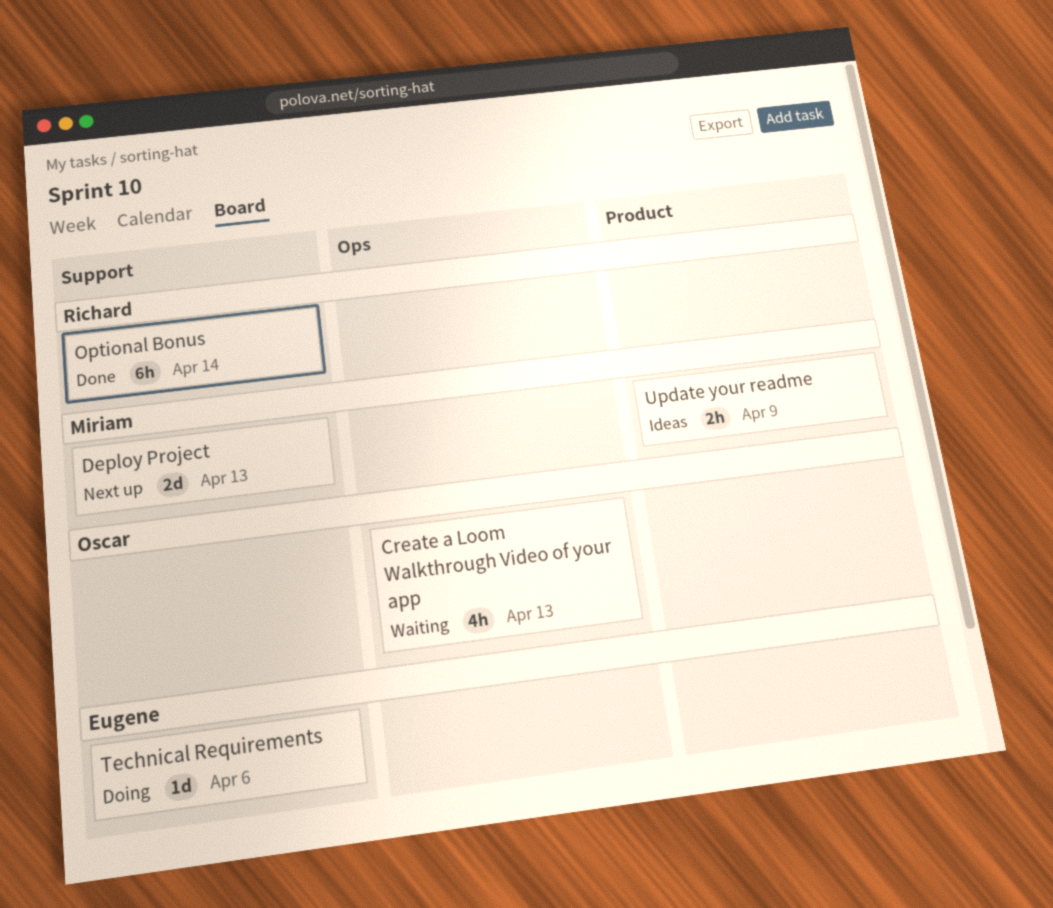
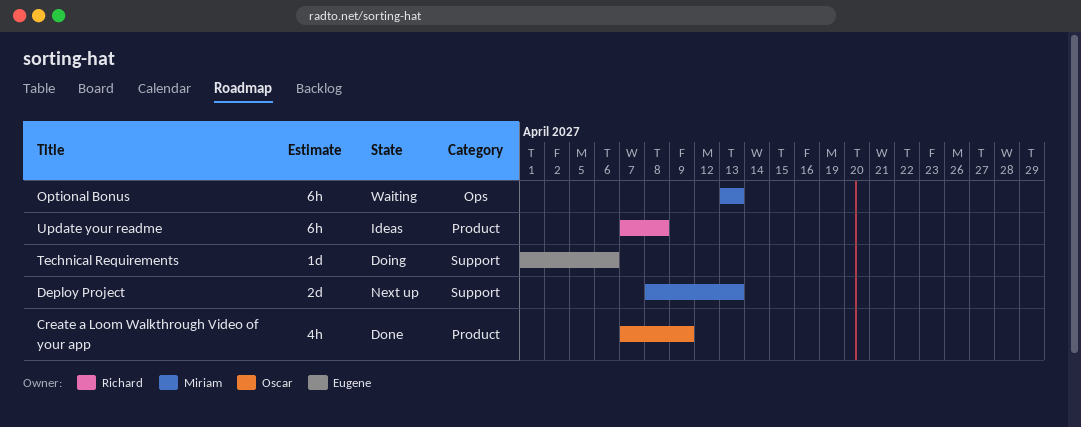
Create a Loom Walkthrough Video of your app, status: Waiting -> Done
Create a Loom Walkthrough Video of your app, label: Ops -> Product
Create a Loom Walkthrough Video of your app, due: Apr 13 -> Apr 9
Optional Bonus, status: Done -> Waiting
Optional Bonus, owner: Richard -> Miriam
Optional Bonus, label: Support -> Ops
Optional Bonus, due: Apr 14 -> Apr 13
Update your readme, owner: Miriam -> Richard
Update your readme, estimate: 2h -> 6h
Update your readme, due: Apr 9 -> Apr 8

